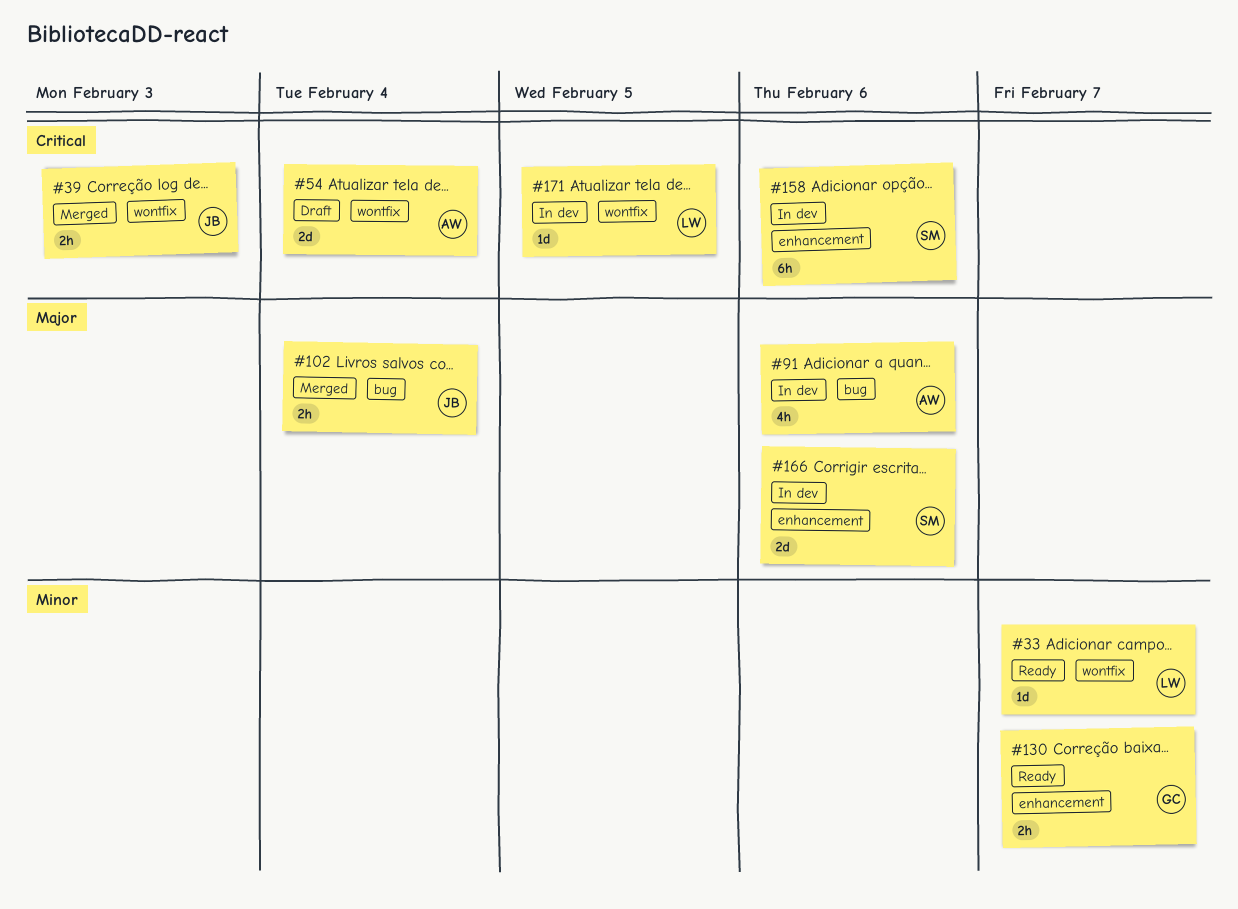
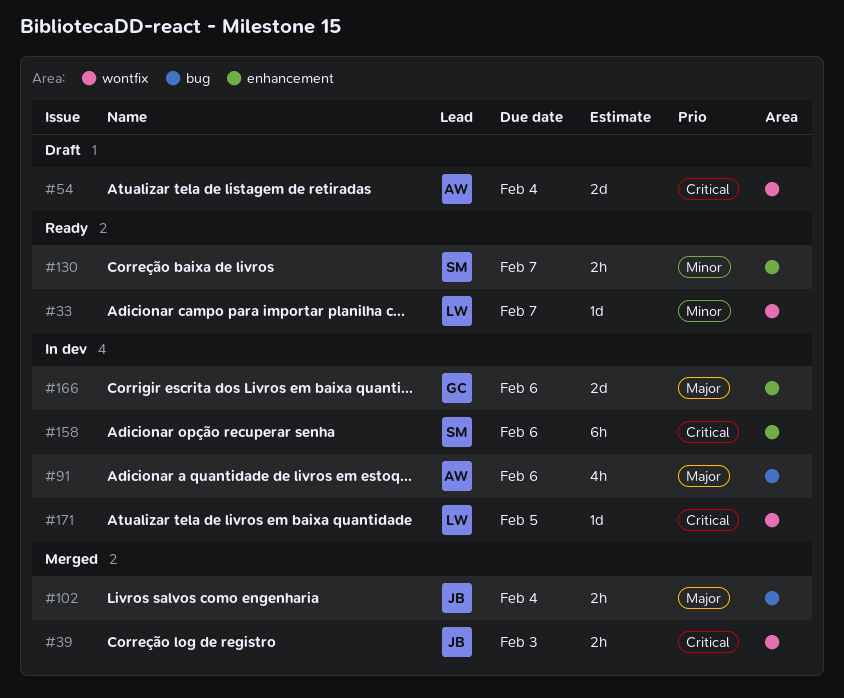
#130, owner: GC -> SM
#166, owner: SM -> GC

